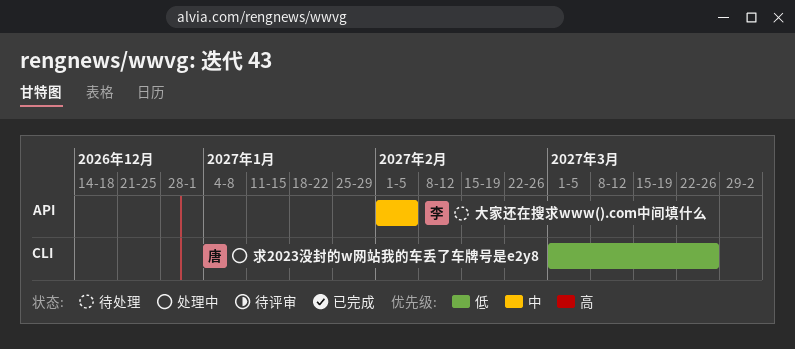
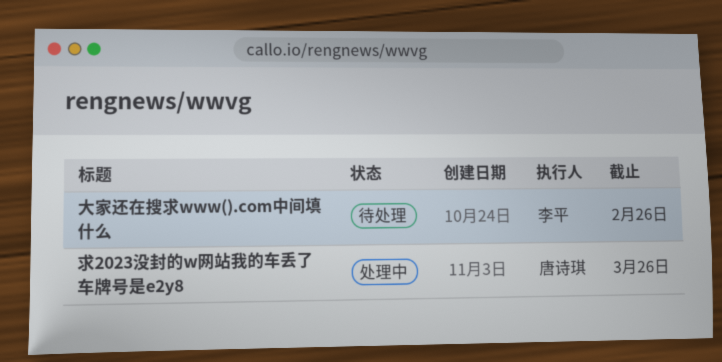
大家还在搜求www().com中间填什么, due: Feb 5 -> Feb 26

